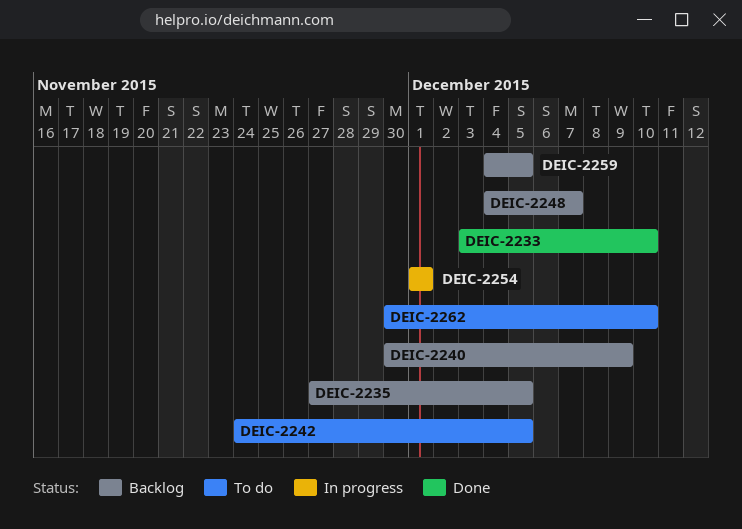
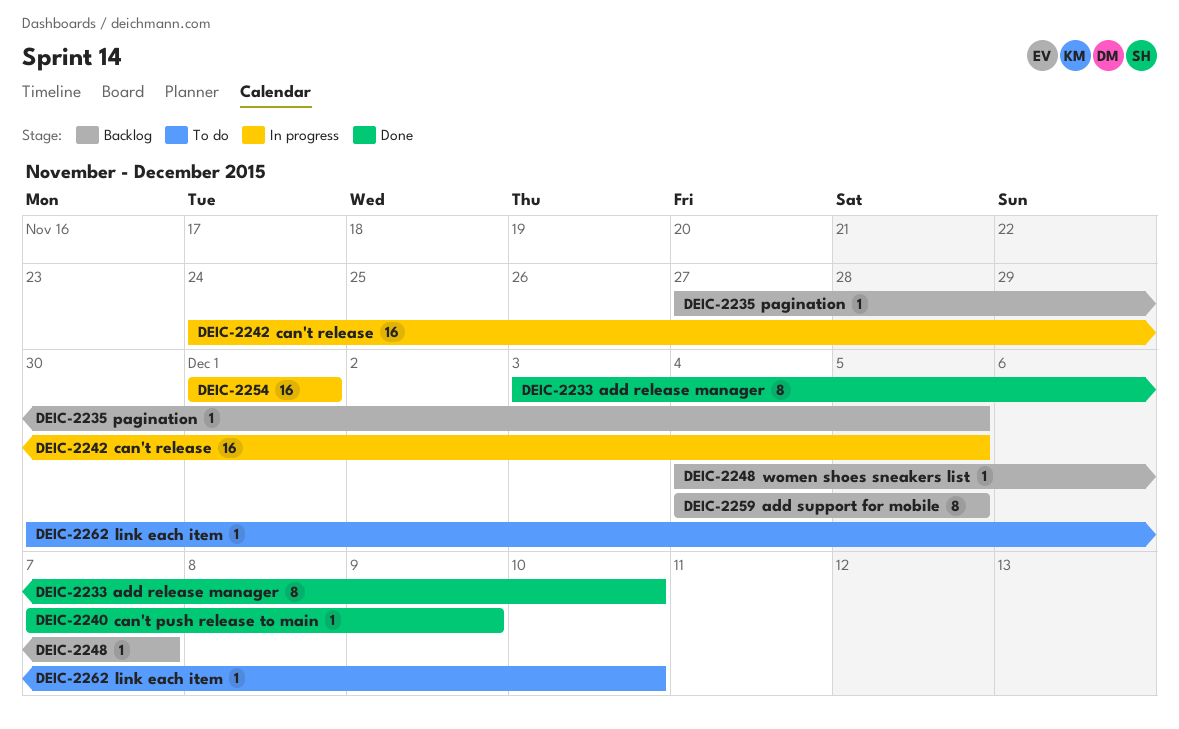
DEIC-2240, status: Backlog -> Done
DEIC-2240, start: Nov 30 -> Dec 7
DEIC-2242, status: To do -> In progress

